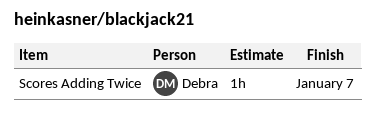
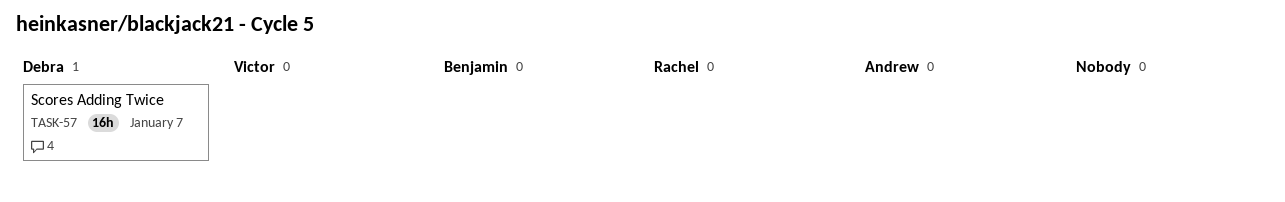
Scores Adding Twice, estimate: 1h -> 16h

